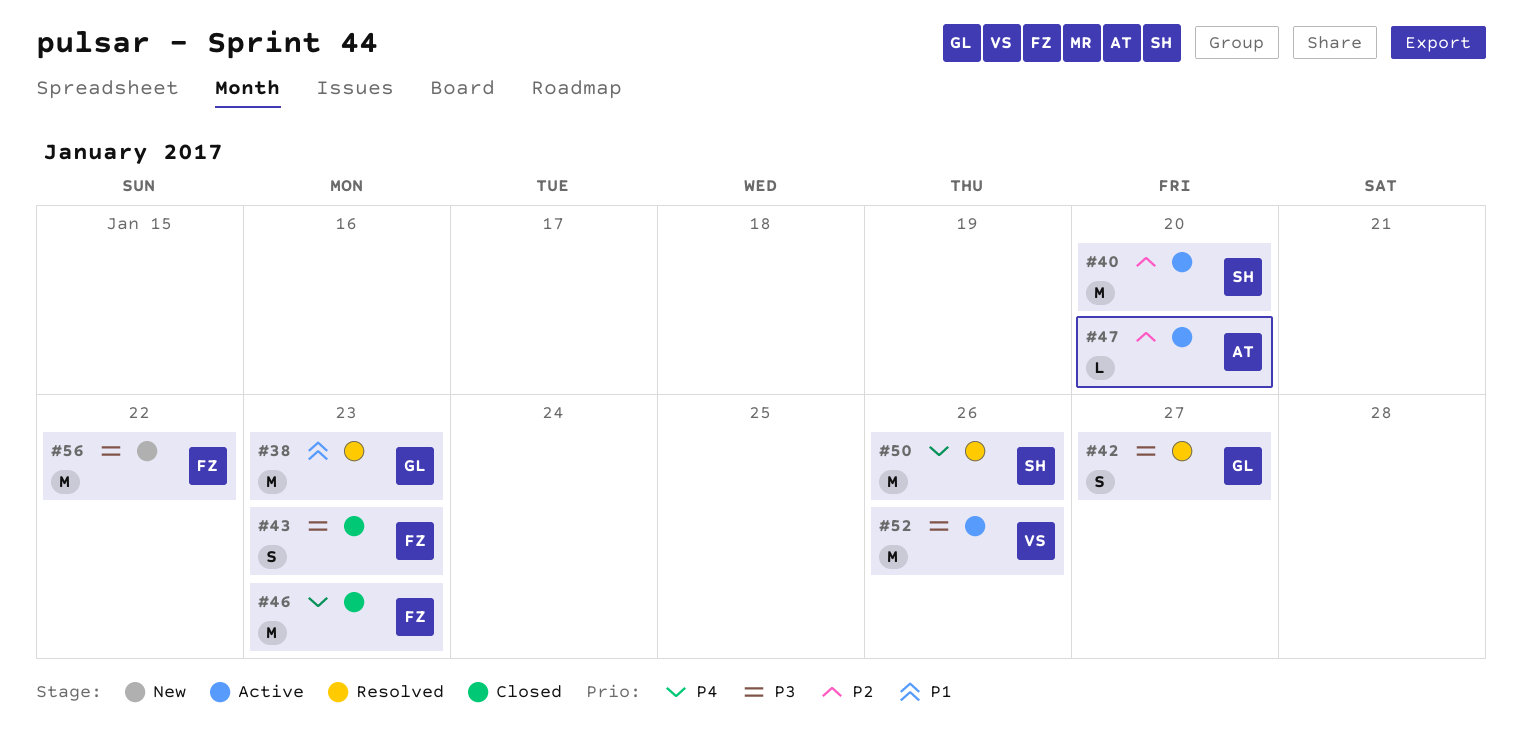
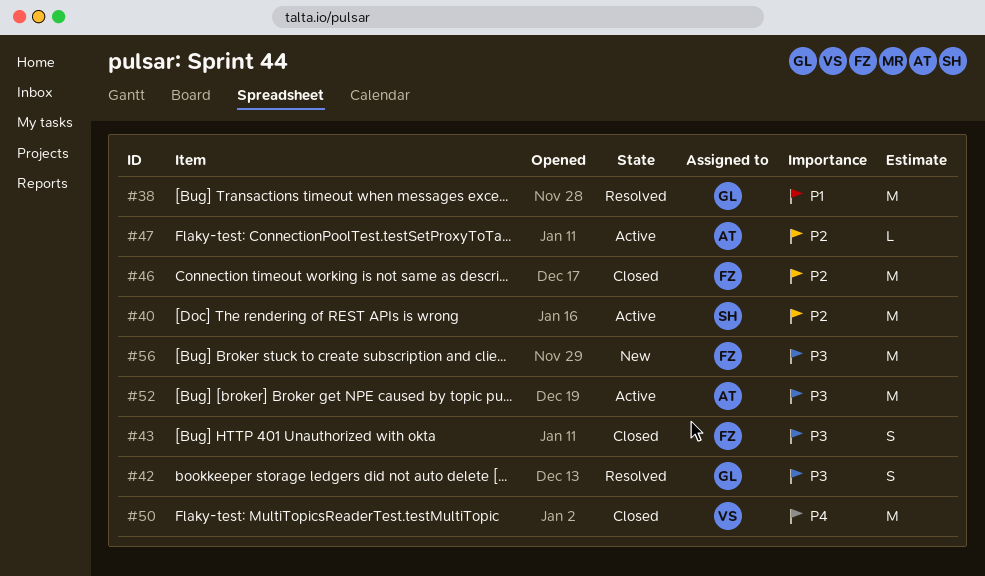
#46, priority: P4 -> P2
#50, status: Resolved -> Closed
#50, owner: SH -> VS
#52, owner: VS -> AT

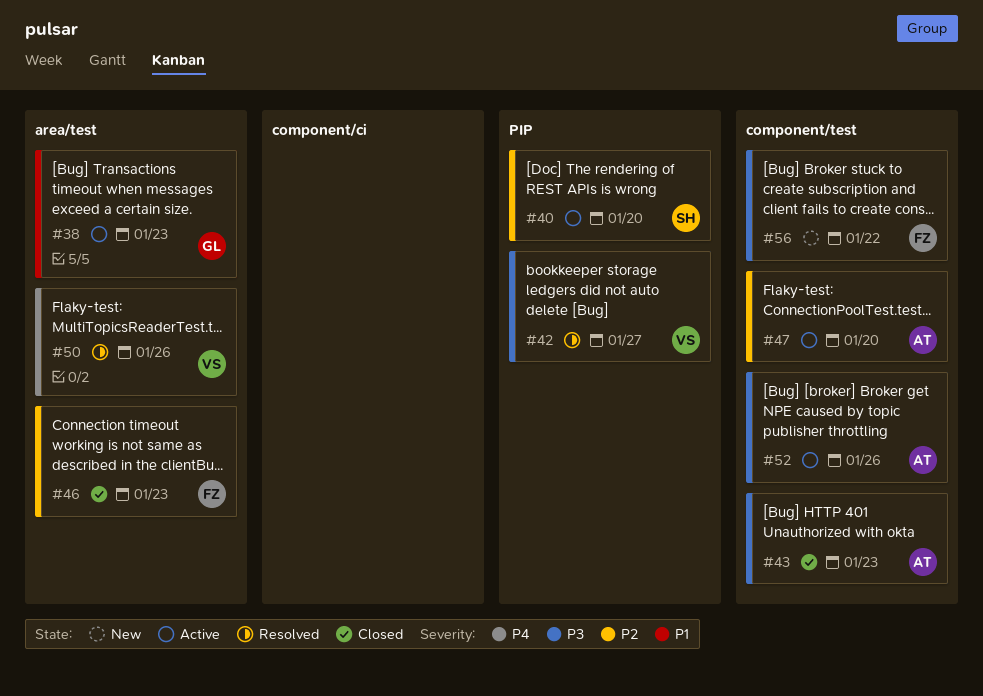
#38, status: Resolved -> Active
#42, owner: GL -> VS
#43, owner: FZ -> AT
#50, status: Closed -> Resolved

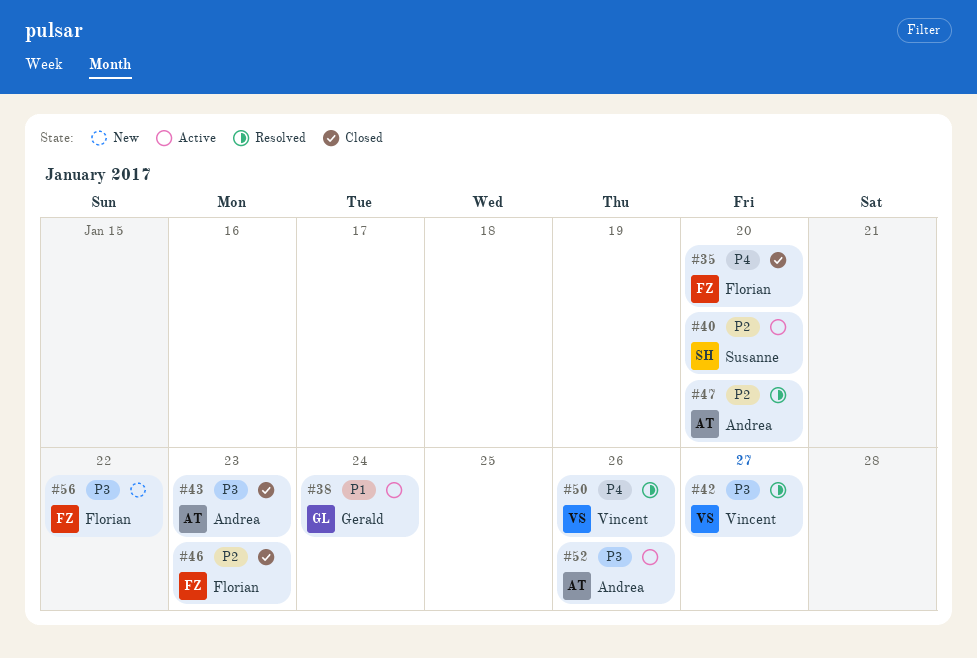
#35: none -> present
#38, due: Jan 23 -> Jan 24
#47, status: Active -> Resolved

